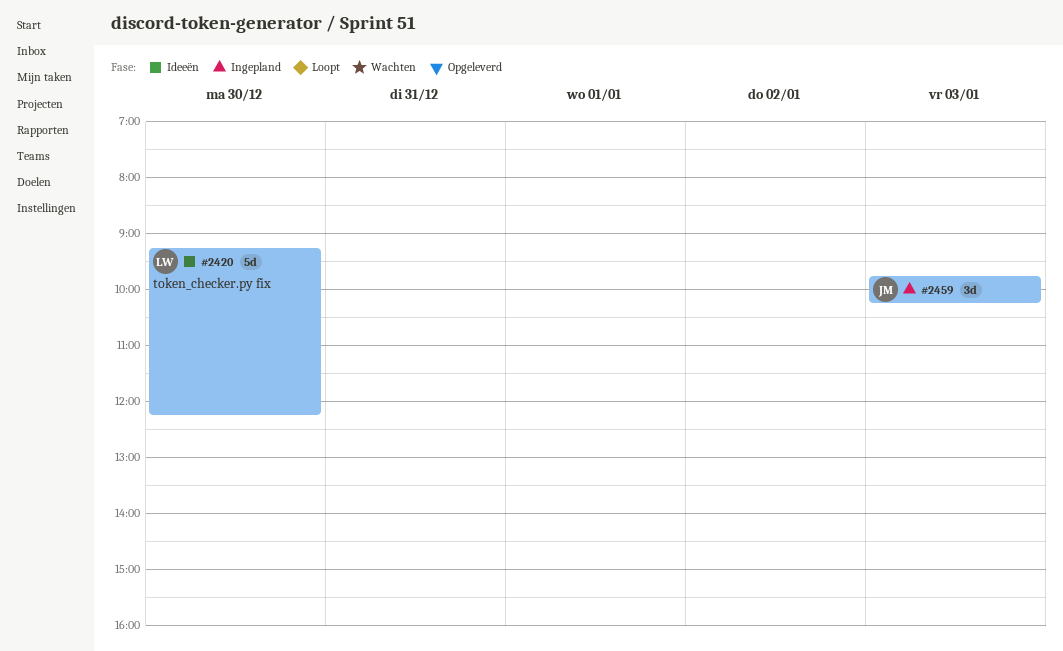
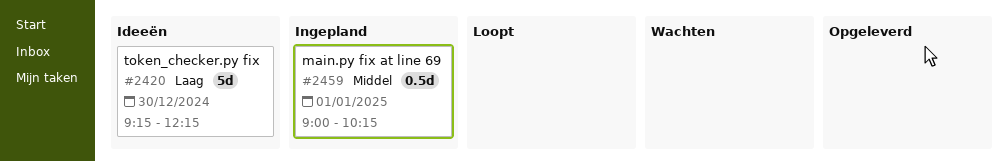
#2459, estimate: 3d -> 0.5d
#2459, day: Jan 3 -> Jan 1
#2459, begins: 09:45 -> 09:00

